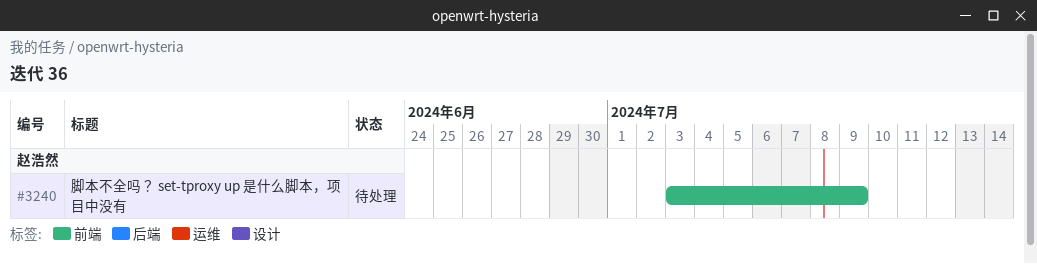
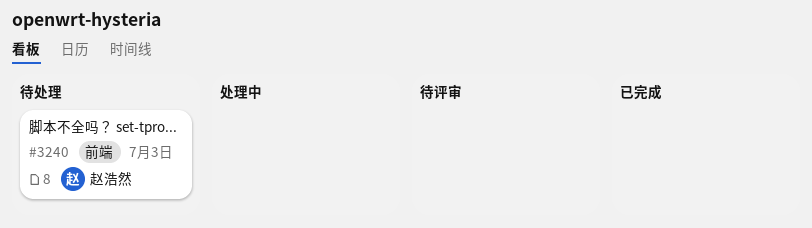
#3240, due: Jul 9 -> Jul 3

